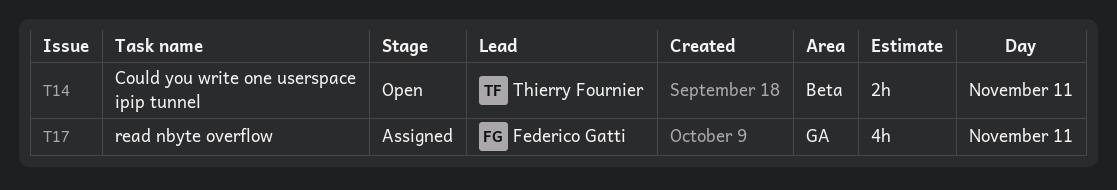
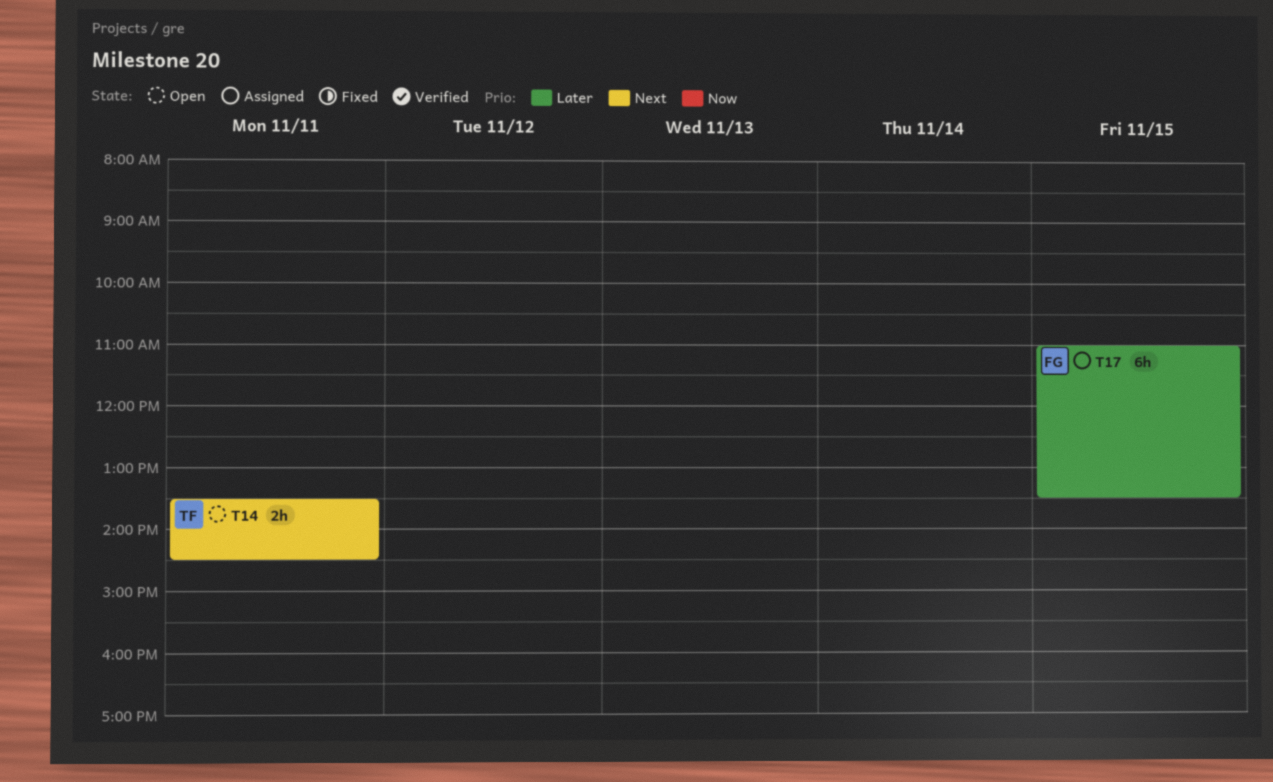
T17, estimate: 4h -> 6h
T17, day: Nov 11 -> Nov 15

